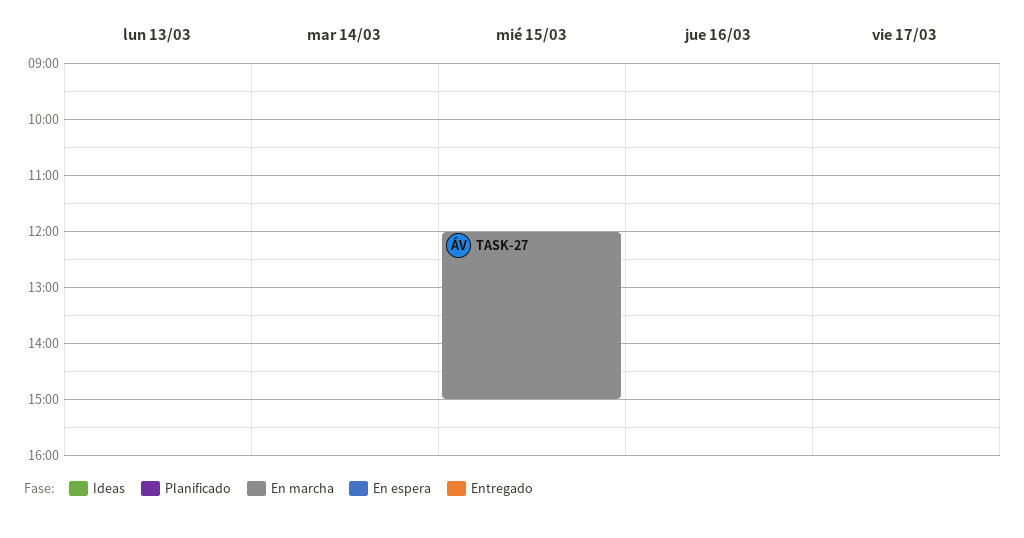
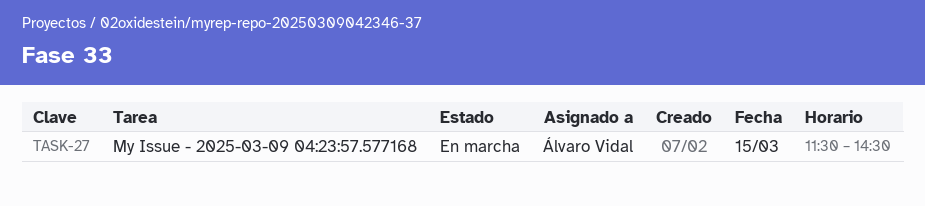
TASK-27, begins: 12:00 -> 11:30
TASK-27, ends: 15:00 -> 14:30

